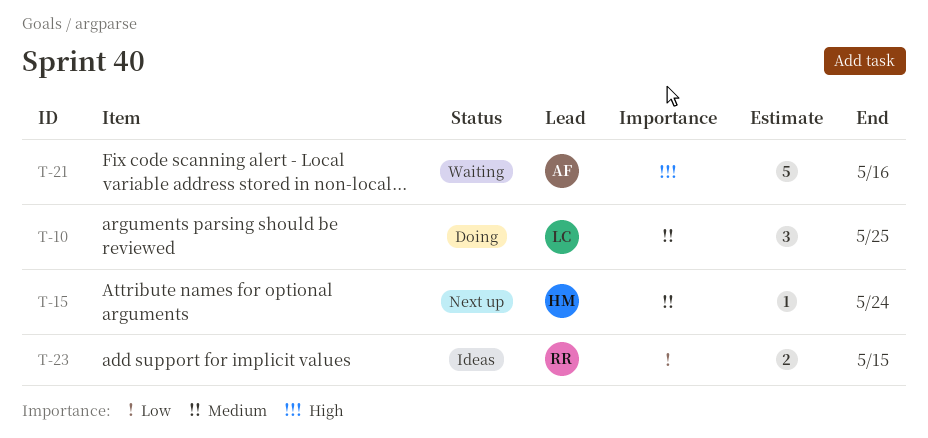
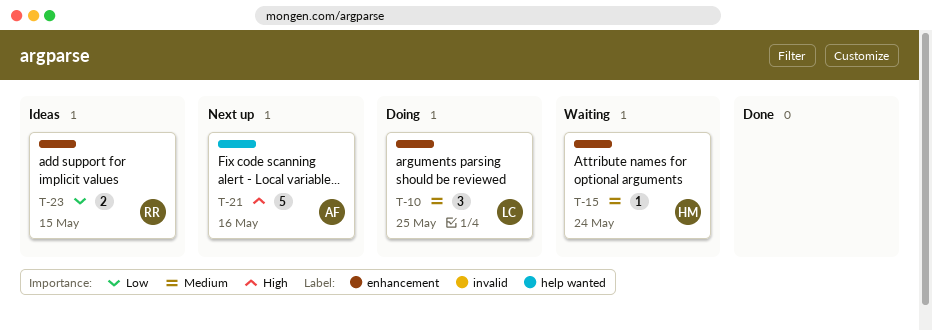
T-15, status: Next up -> Waiting
T-21, status: Waiting -> Next up

